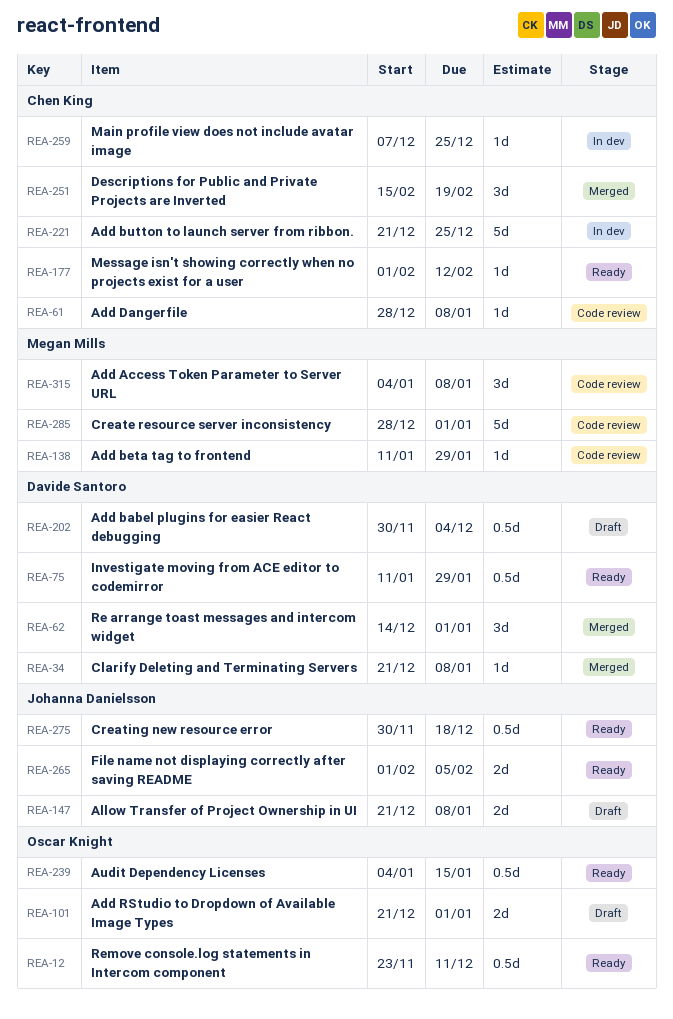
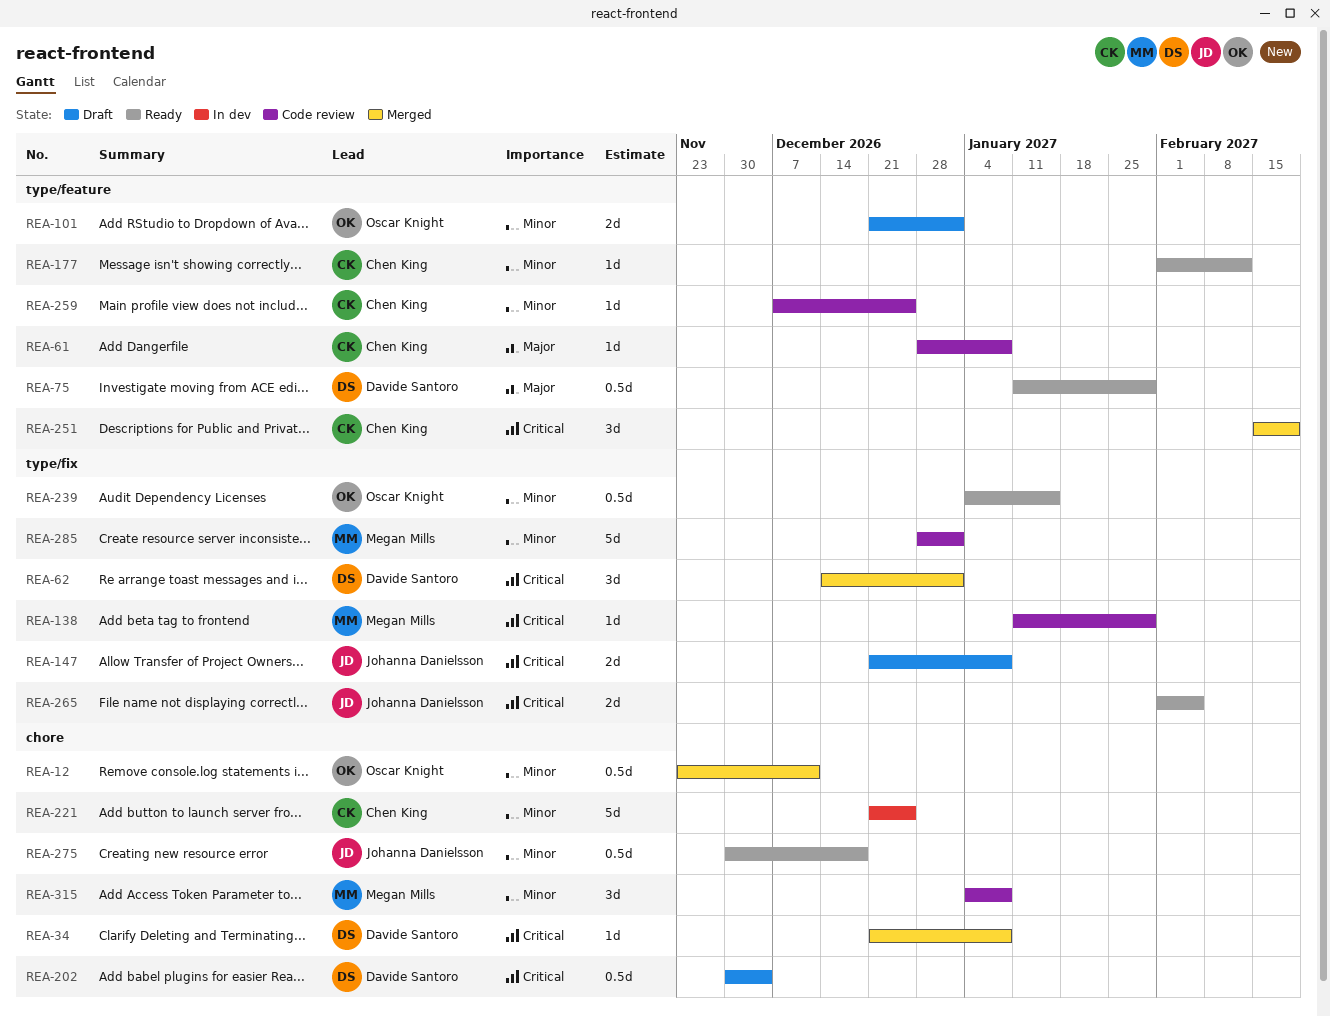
REA-12, status: Ready -> Merged
REA-259, status: In dev -> Code review

